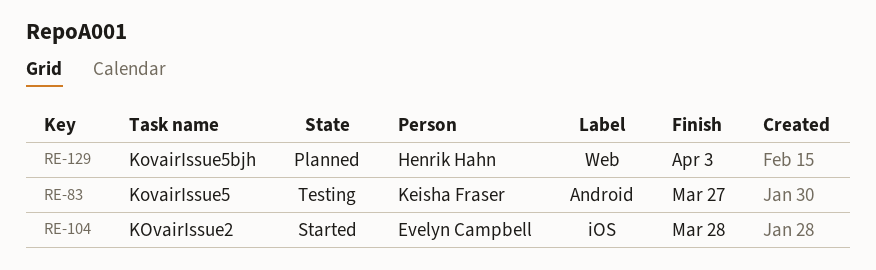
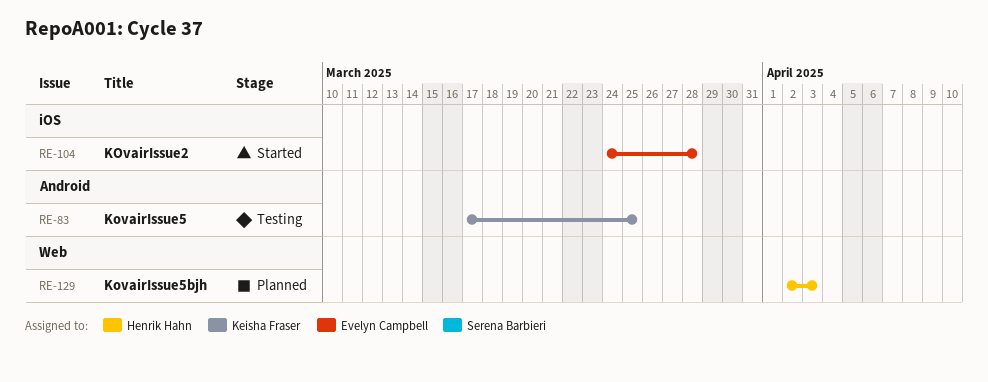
RE-83, due: Mar 27 -> Mar 25

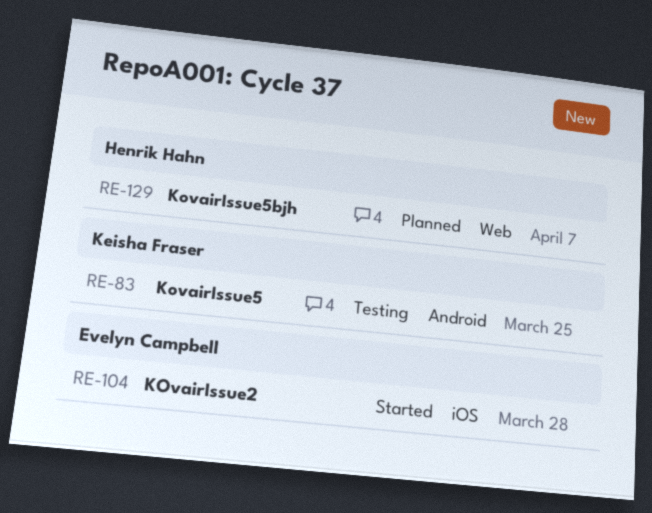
RE-129, due: Apr 3 -> Apr 7

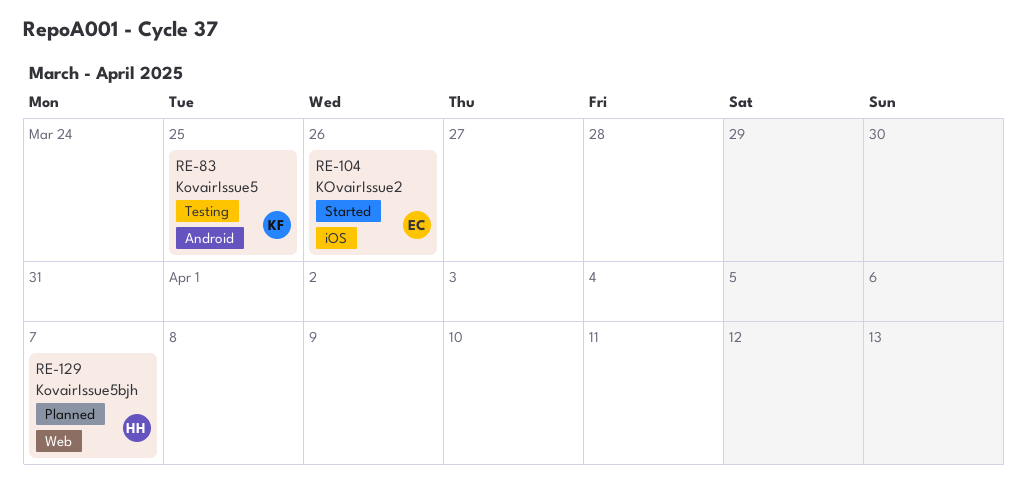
RE-104, due: Mar 28 -> Mar 26

